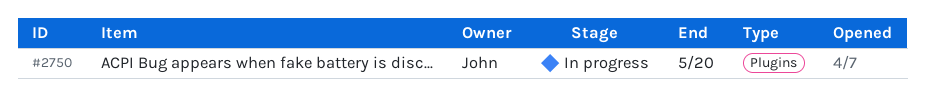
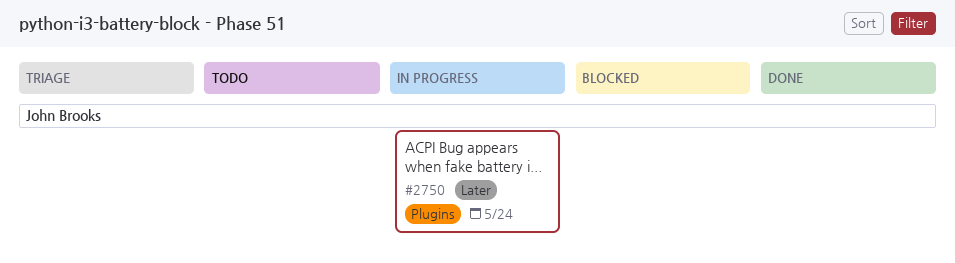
#2750, due: May 20 -> May 24

